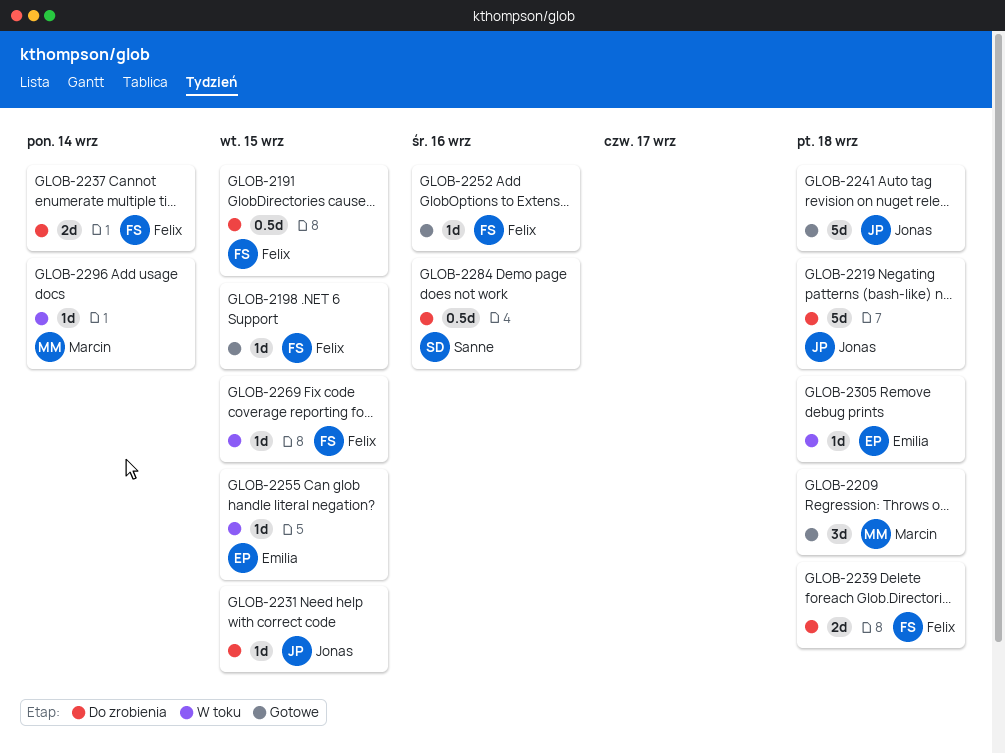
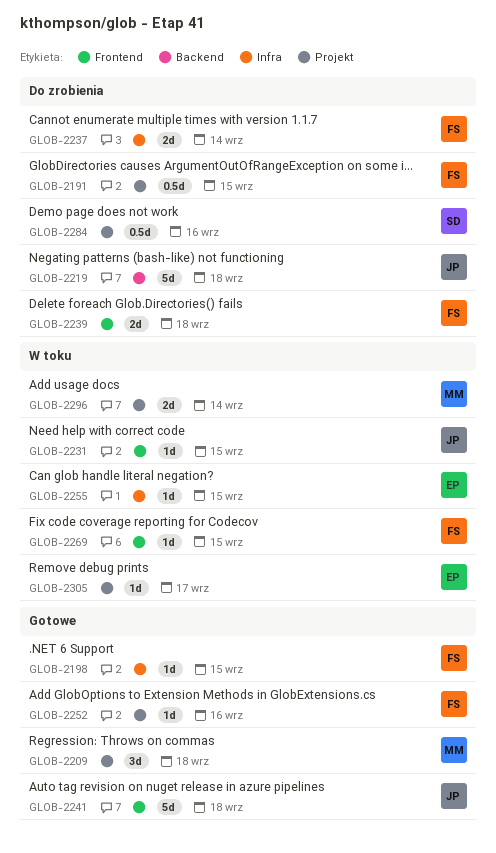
GLOB-2231, status: Do zrobienia -> W toku
GLOB-2296, estimate: 1d -> 2d
GLOB-2305, due: Sep 18 -> Sep 17

